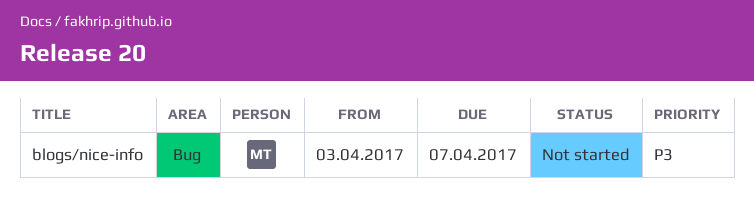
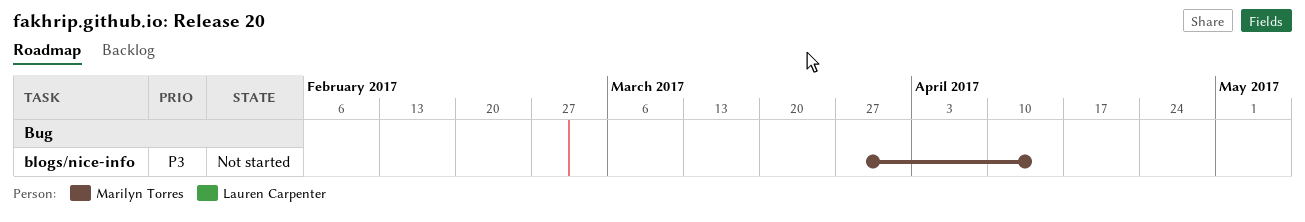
blogs/nice-info, start: Apr 3 -> Mar 27
blogs/nice-info, due: Apr 7 -> Apr 14

